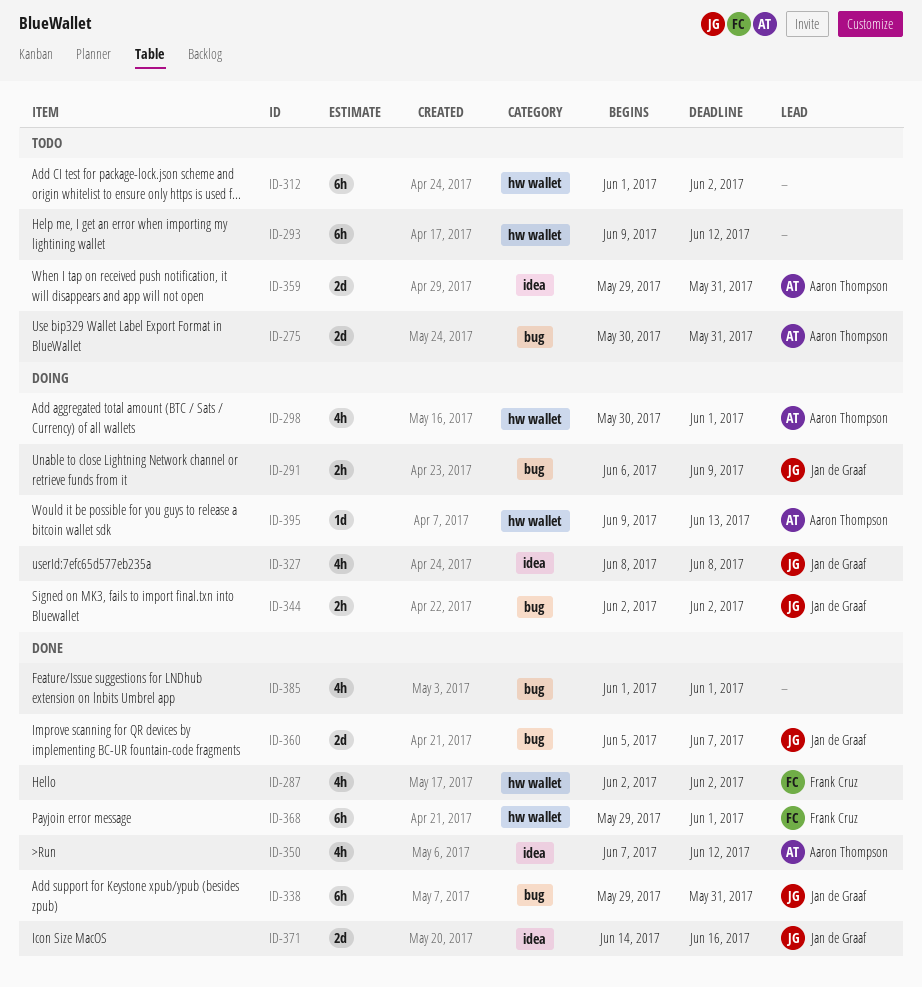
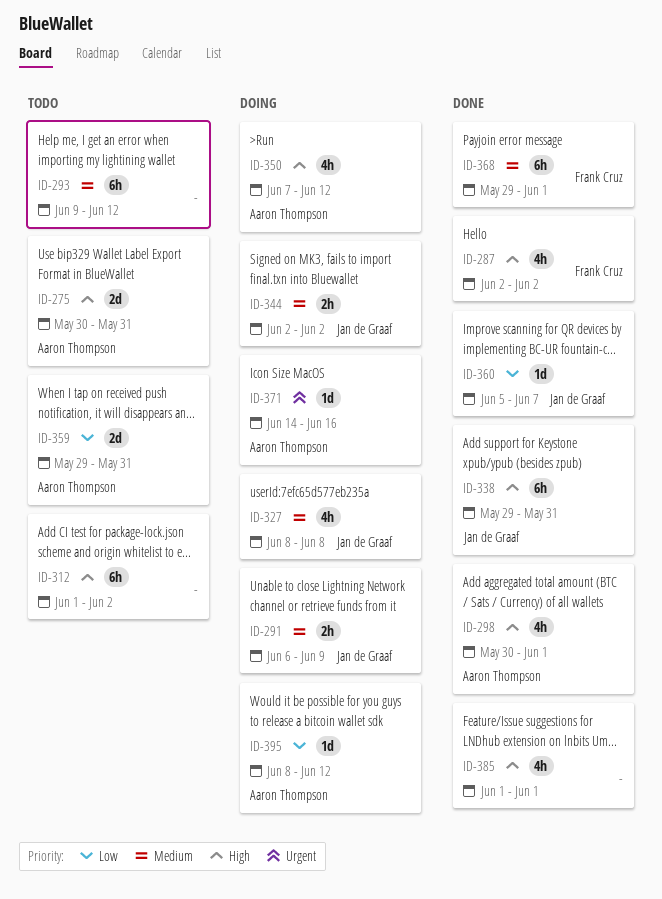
ID-298, status: Doing -> Done
ID-350, status: Done -> Doing
ID-360, estimate: 2d -> 1d
ID-371, status: Done -> Doing
ID-371, owner: Jan de Graaf -> Aaron Thompson
ID-371, estimate: 2d -> 1d
ID-395, start: Jun 9 -> Jun 8
ID-395, due: Jun 13 -> Jun 12

